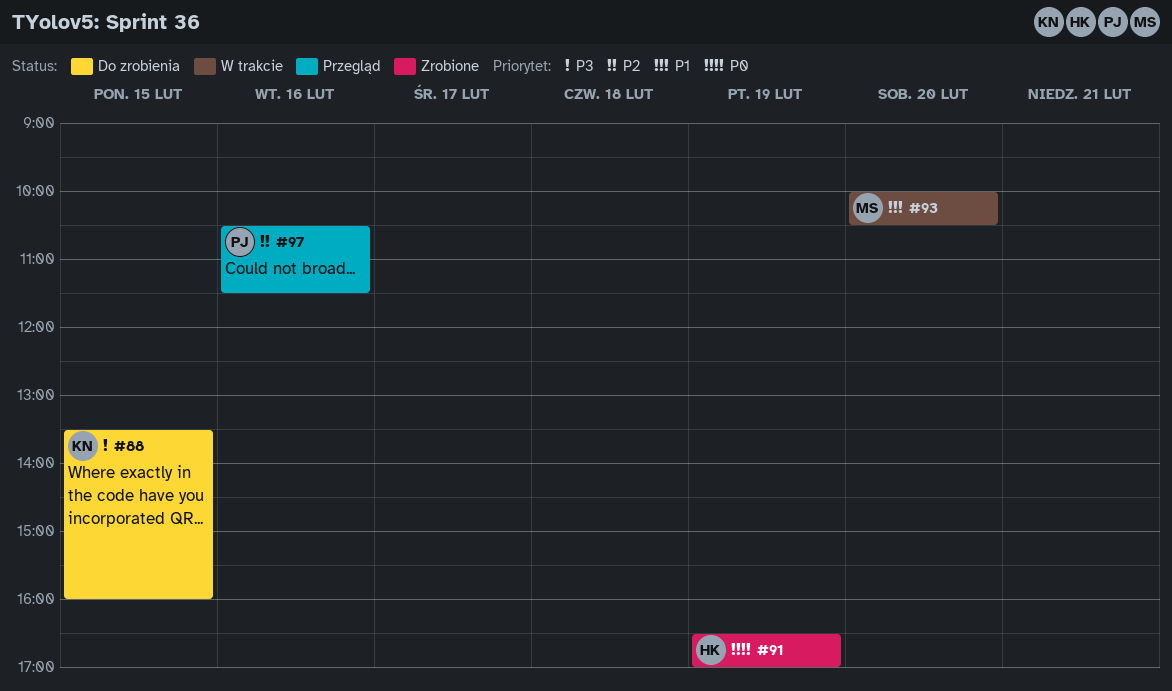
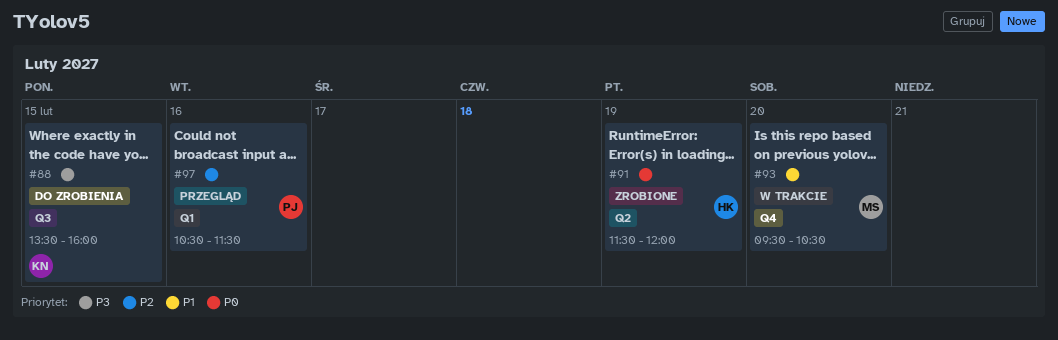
#91, begins: 16:30 -> 11:30
#91, ends: 17:00 -> 12:00
#93, begins: 10:00 -> 09:30

